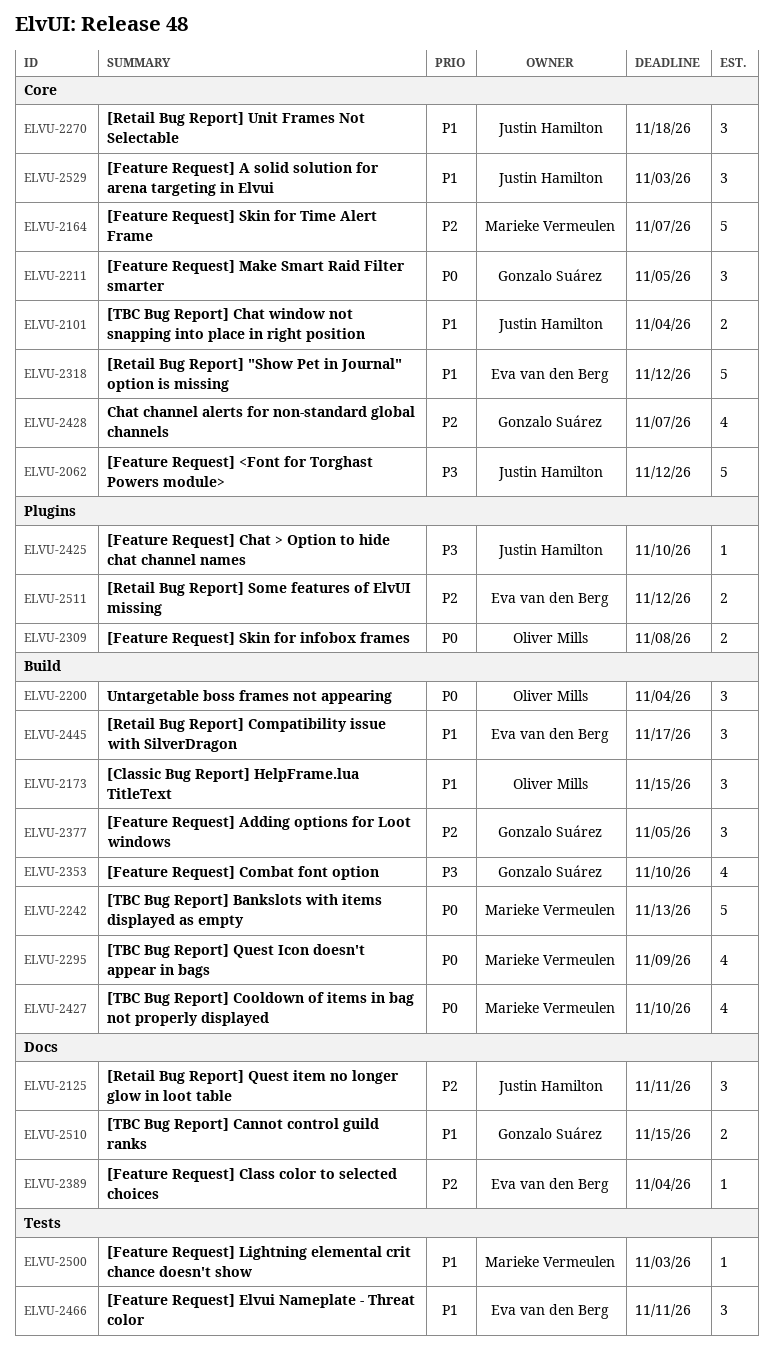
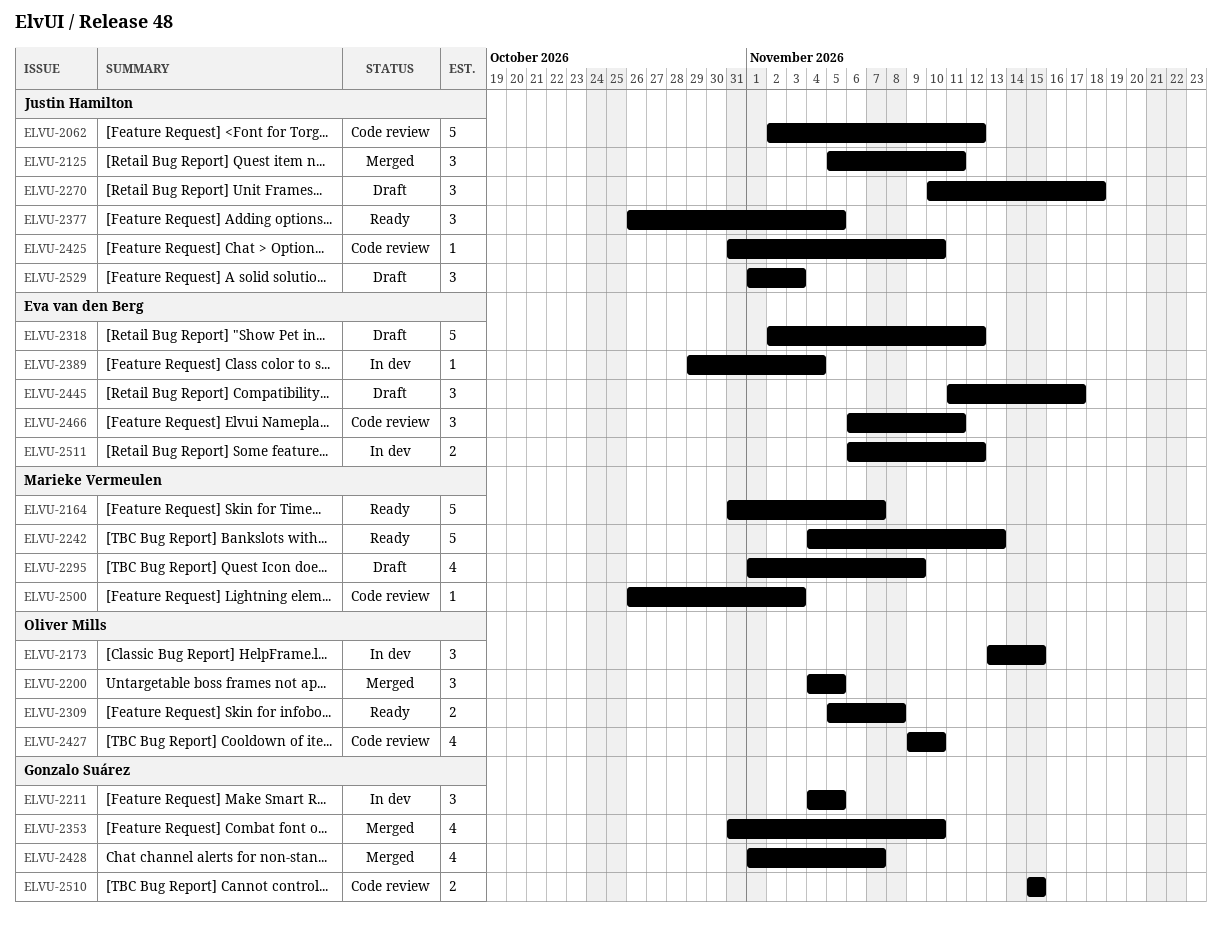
ELVU-2101: present -> none
ELVU-2200, due: Nov 4 -> Nov 5
ELVU-2377, owner: Gonzalo Suárez -> Justin Hamilton
ELVU-2427, owner: Marieke Vermeulen -> Oliver Mills

